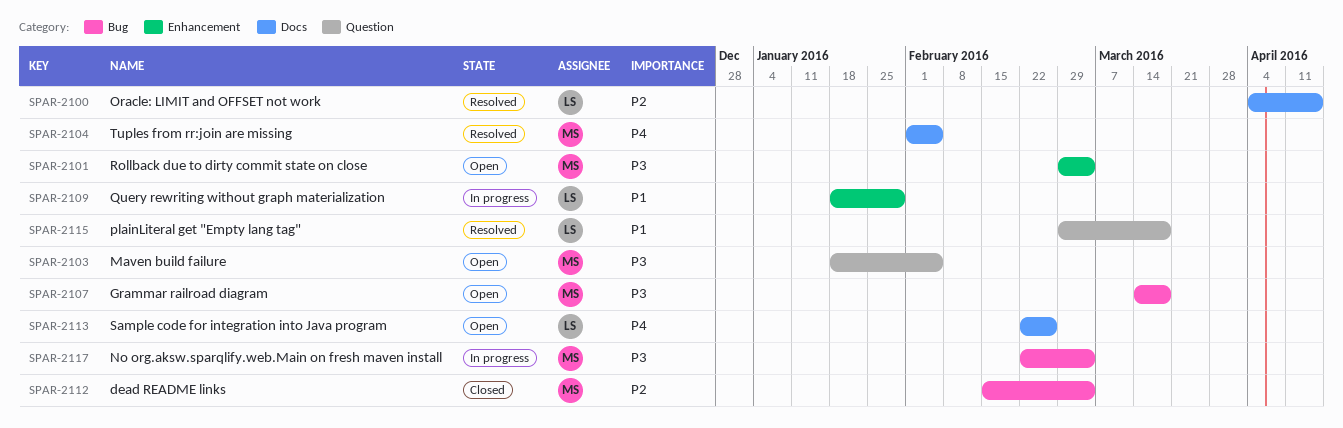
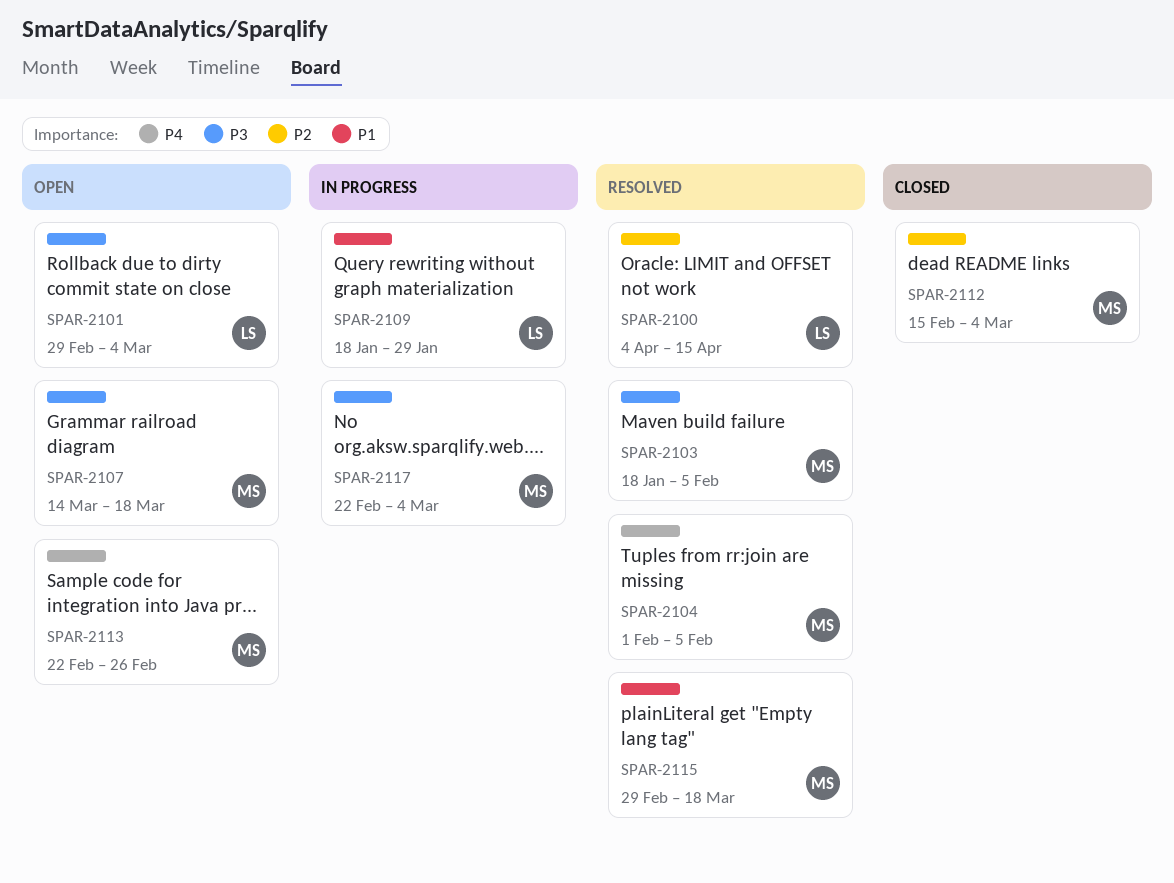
SPAR-2101, owner: MS -> LS
SPAR-2103, status: Open -> Resolved
SPAR-2113, owner: LS -> MS
SPAR-2115, owner: LS -> MS

